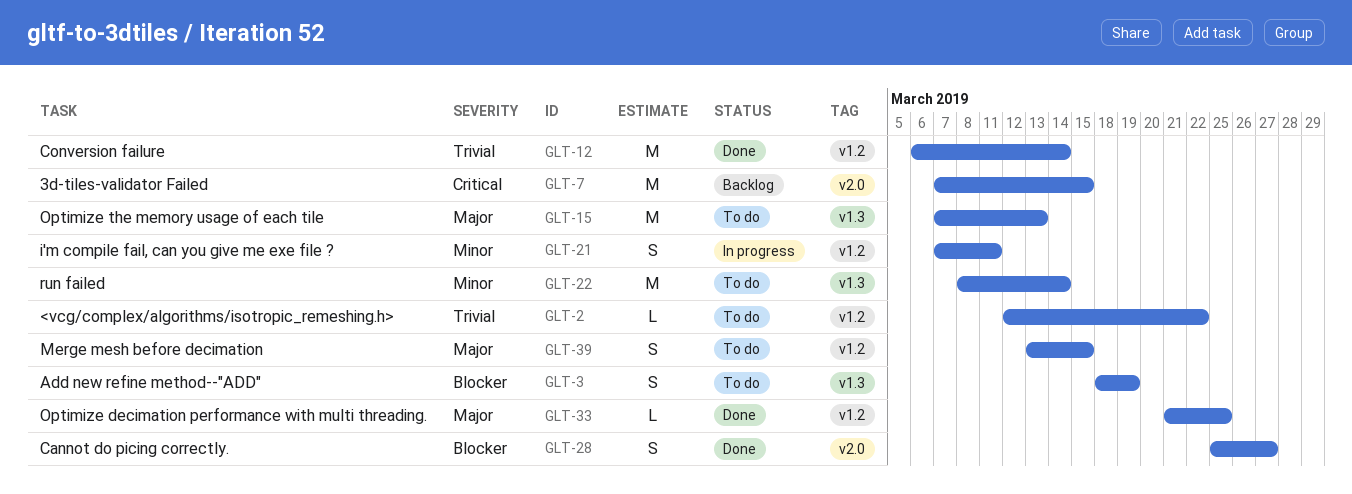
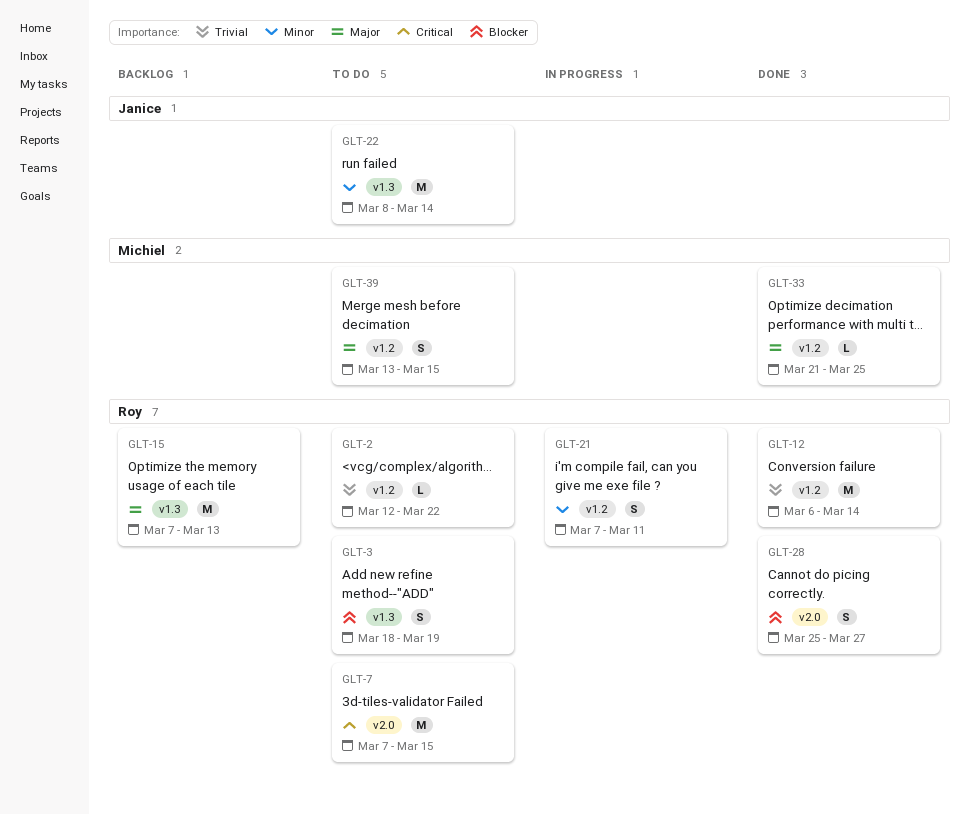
GLT-7, status: Backlog -> To do
GLT-15, status: To do -> Backlog

